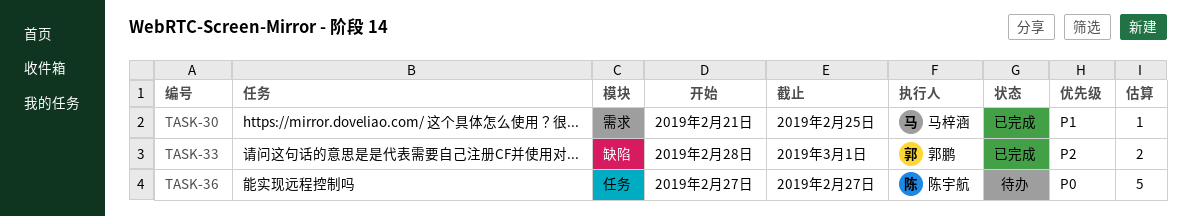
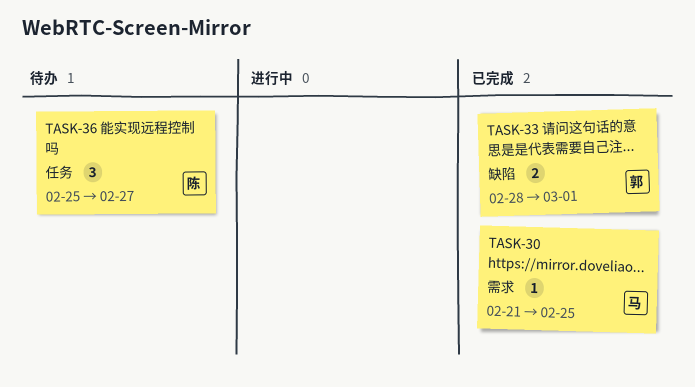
TASK-36, estimate: 5 -> 3
TASK-36, start: Feb 27 -> Feb 25

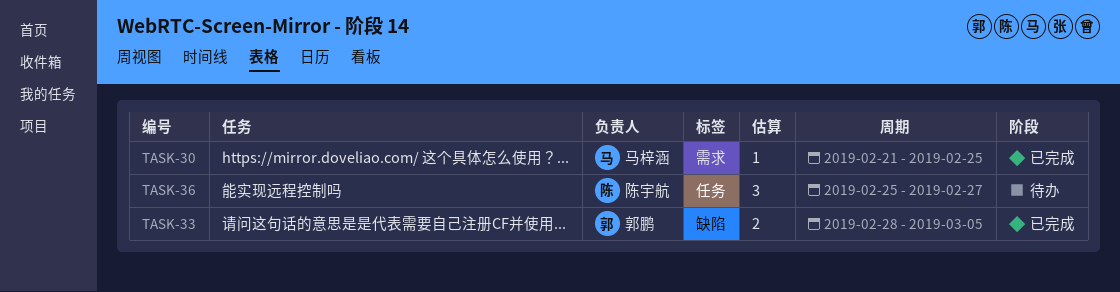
TASK-33, due: Mar 1 -> Mar 5

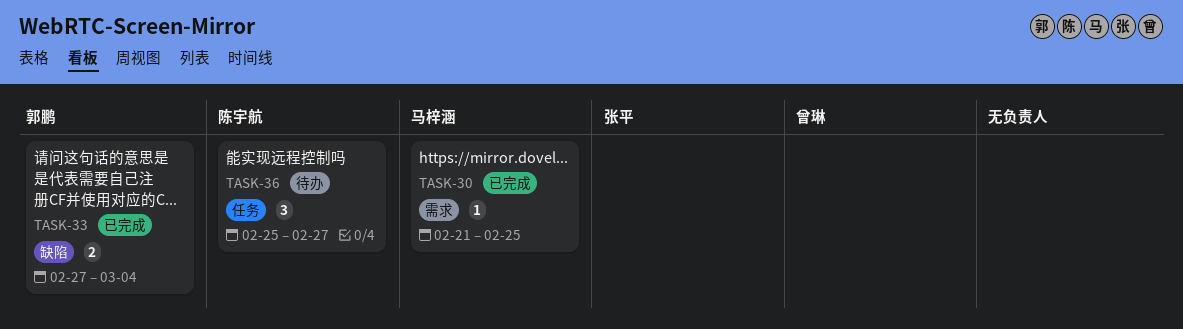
TASK-33, start: Feb 28 -> Feb 27
TASK-33, due: Mar 5 -> Mar 4

